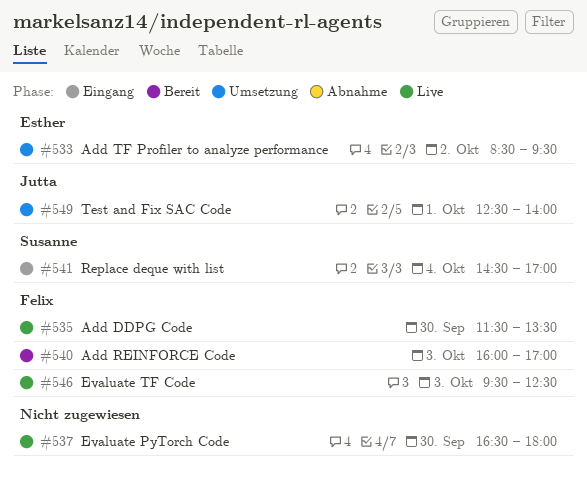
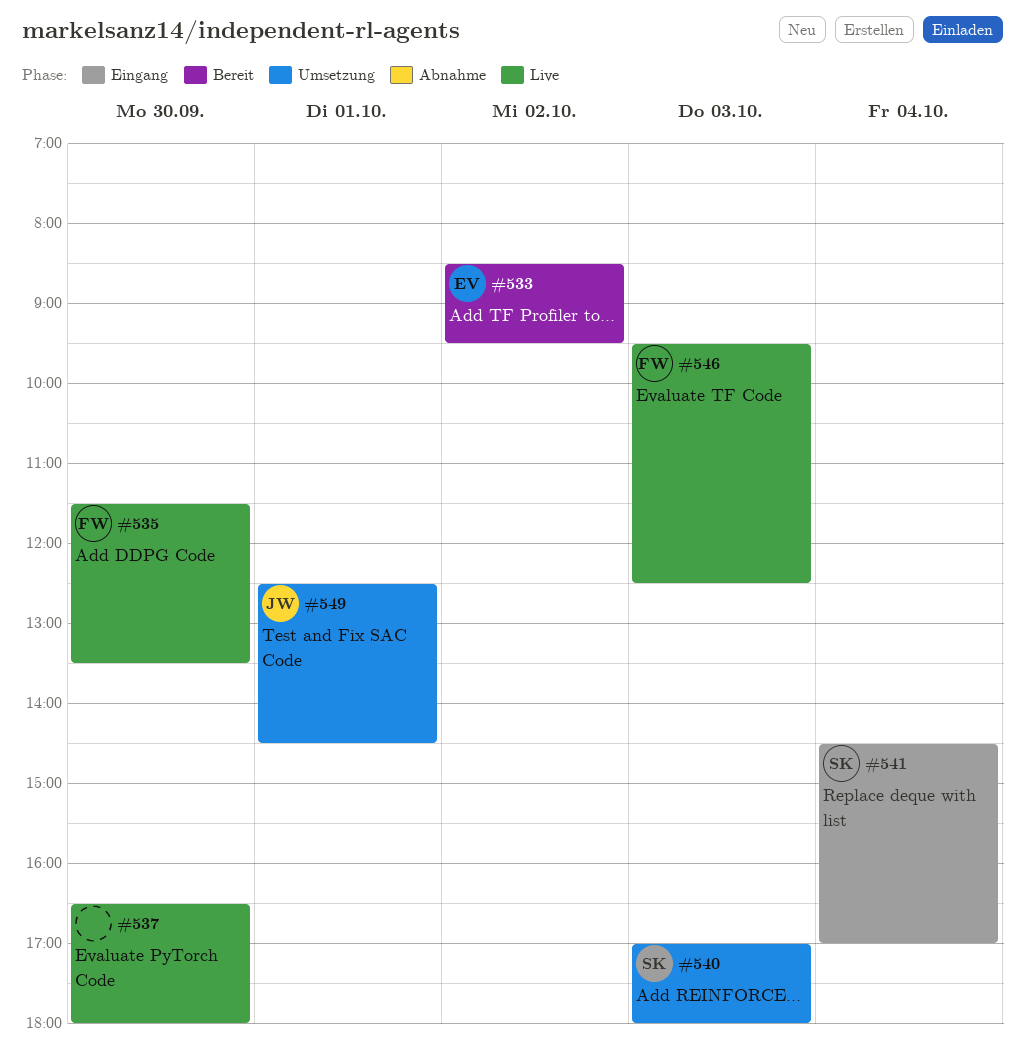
#533, status: Umsetzung -> Bereit
#540, status: Bereit -> Umsetzung
#540, owner: Felix -> Susanne
#540, begins: 16:00 -> 17:00
#540, ends: 17:00 -> 18:00
#549, ends: 14:00 -> 14:30

